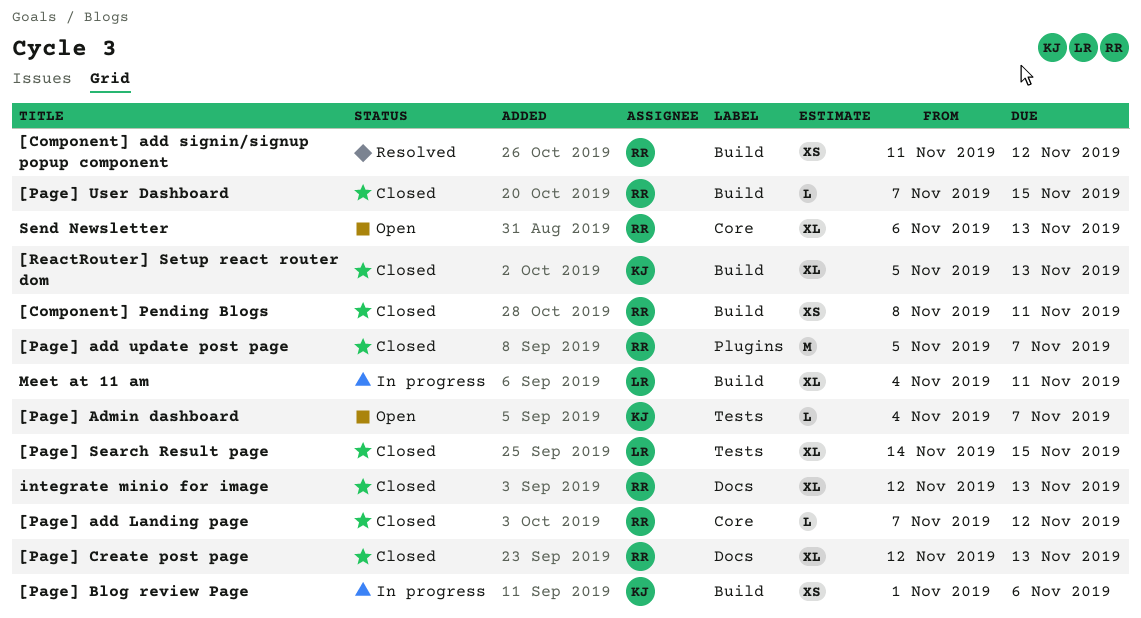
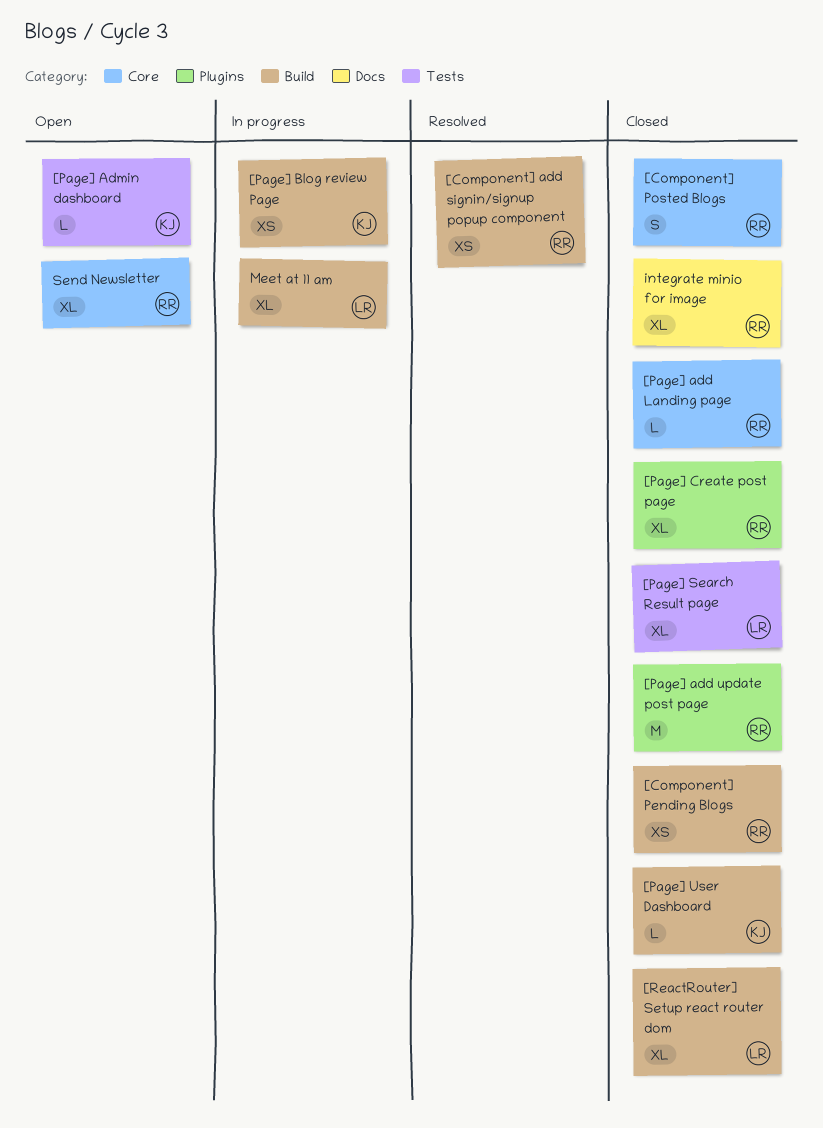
[Component] Posted Blogs: none -> present
[Page] Create post page, label: Docs -> Plugins
[Page] User Dashboard, owner: RR -> KJ
[ReactRouter] Setup react router dom, owner: KJ -> LR

